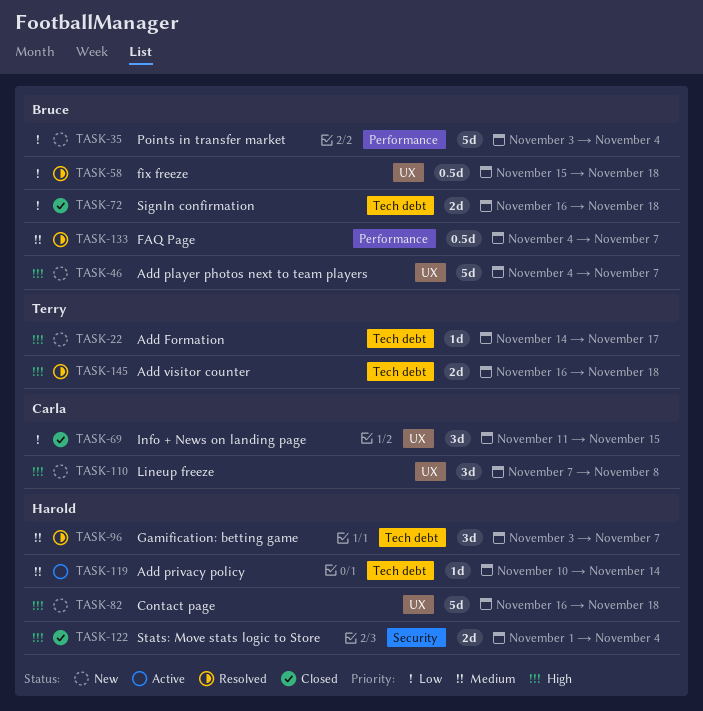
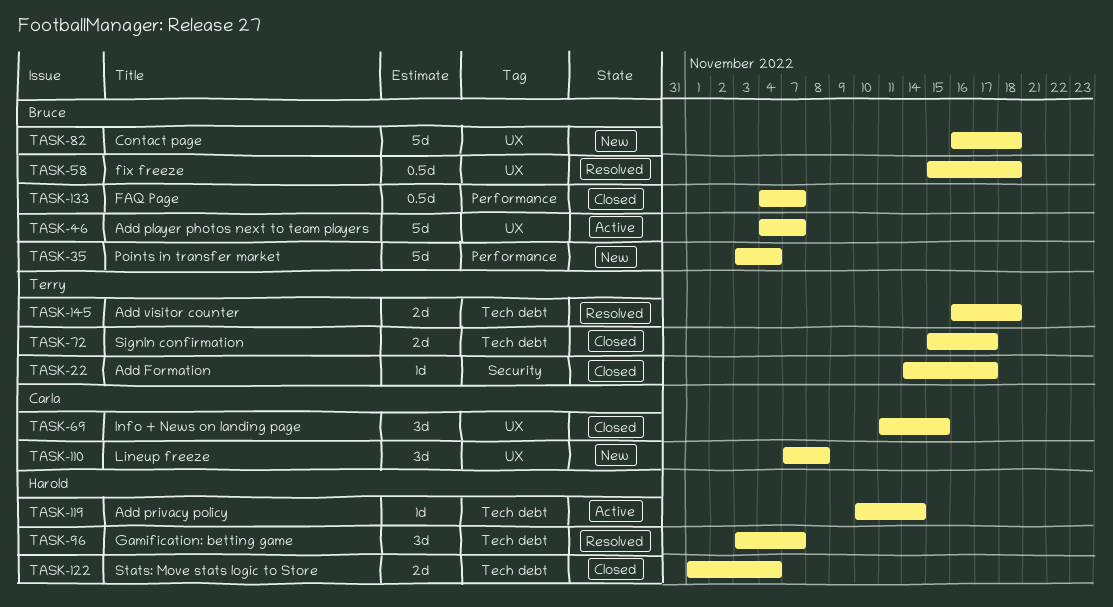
TASK-22, status: New -> Closed
TASK-22, label: Tech debt -> Security
TASK-46, status: New -> Active
TASK-72, owner: Bruce -> Terry
TASK-72, start: Nov 16 -> Nov 15
TASK-72, due: Nov 18 -> Nov 17
TASK-82, owner: Harold -> Bruce
TASK-122, label: Security -> Tech debt
TASK-133, status: Resolved -> Closed

